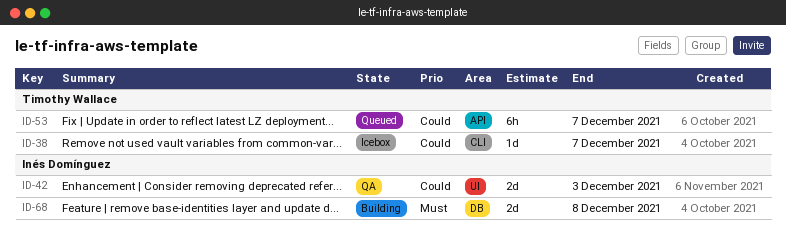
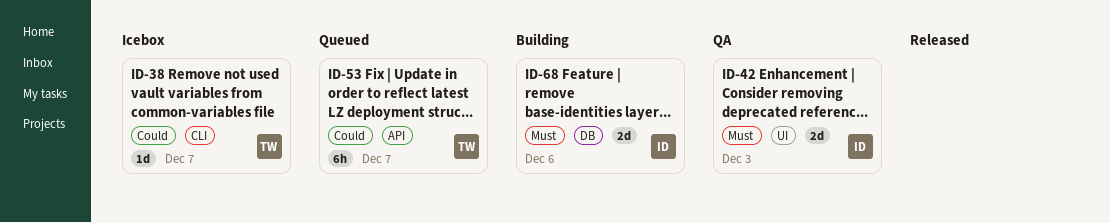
ID-42, priority: Could -> Must
ID-68, due: Dec 8 -> Dec 6

